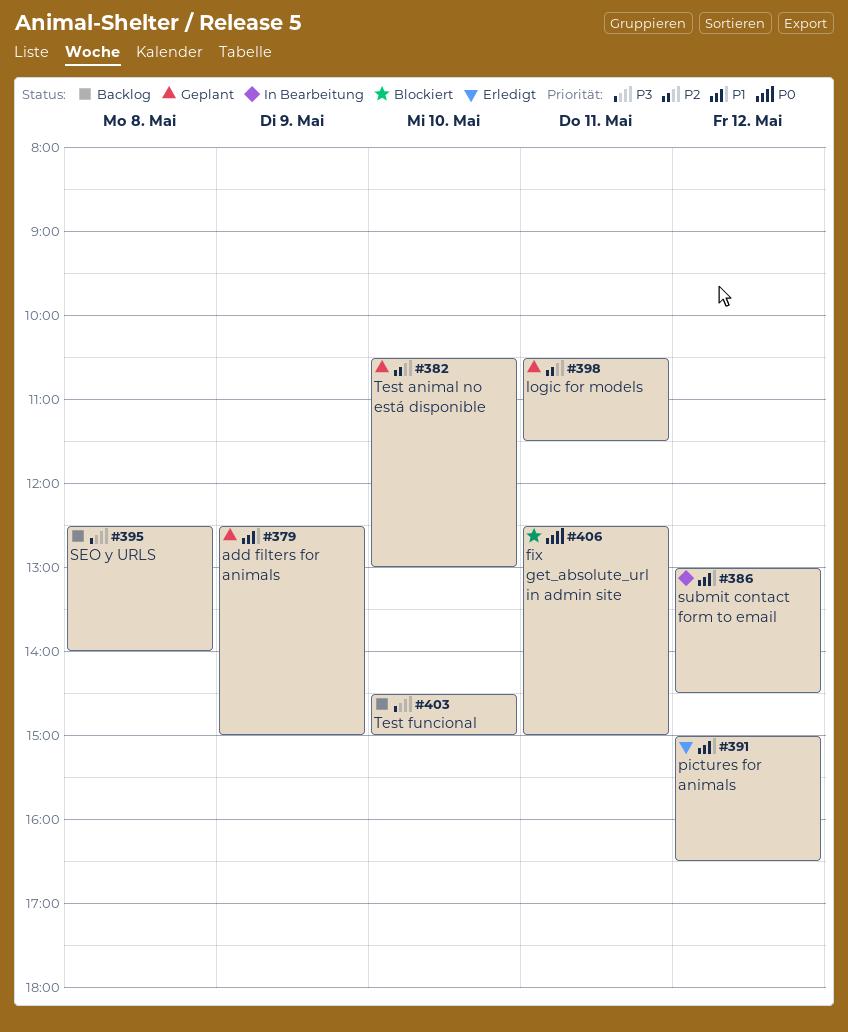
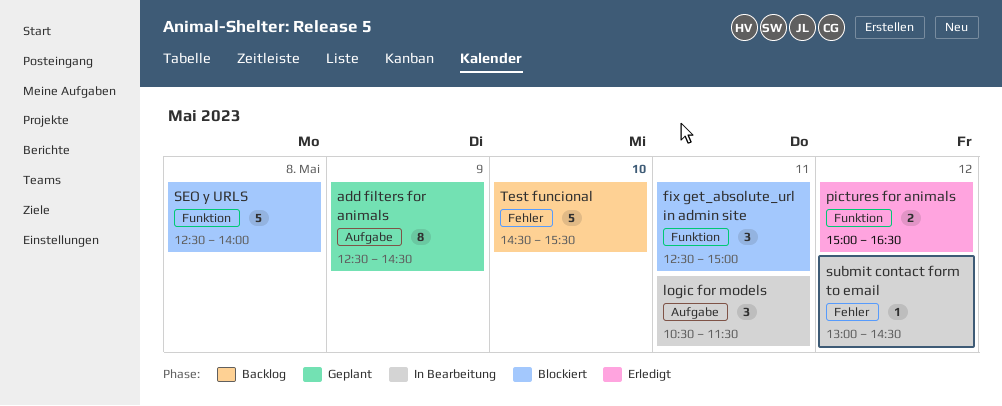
add filters for animals, ends: 15:00 -> 14:30
logic for models, status: Geplant -> In Bearbeitung
SEO y URLS, status: Backlog -> Blockiert
Test animal no está disponible: present -> none
Test funcional, ends: 15:00 -> 15:30

